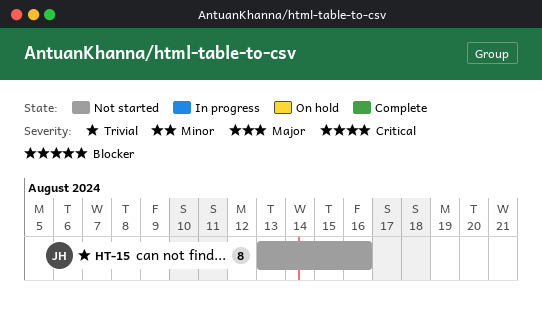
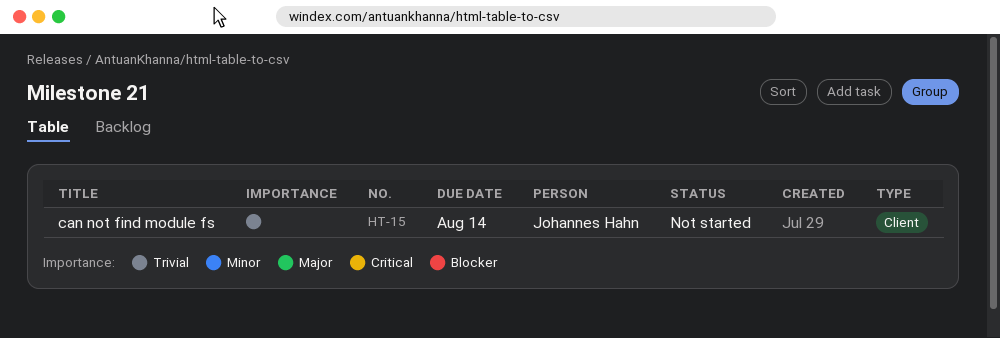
HT-15, due: Aug 16 -> Aug 14

